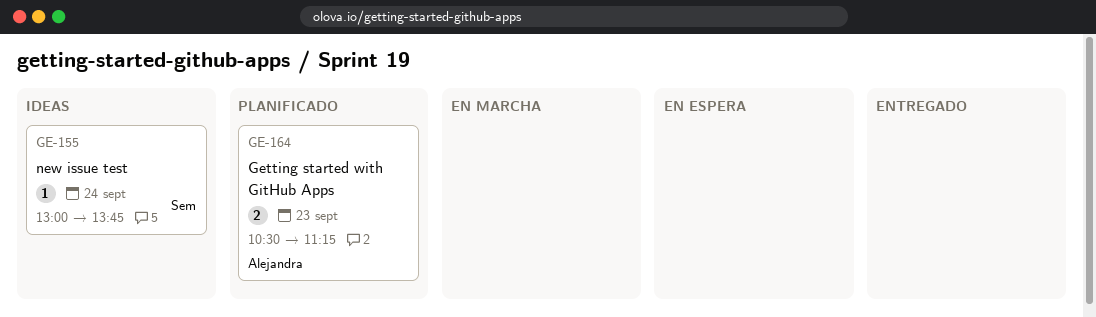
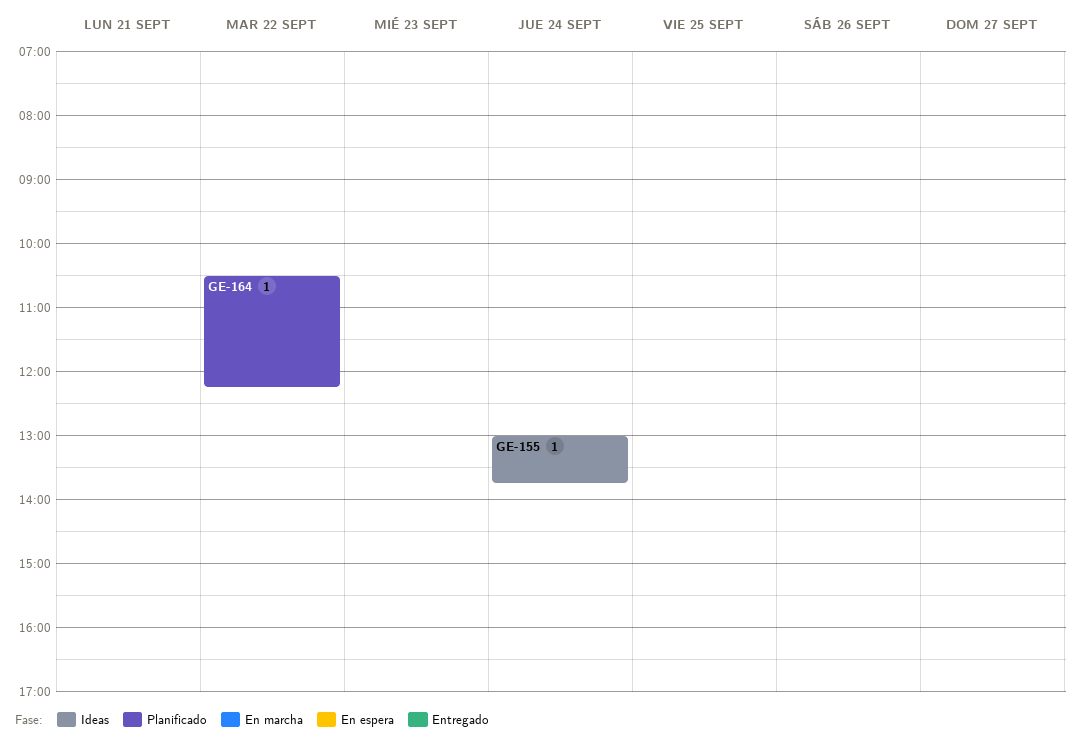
GE-164, estimate: 2 -> 1
GE-164, day: Sep 23 -> Sep 22
GE-164, ends: 11:15 -> 12:15

